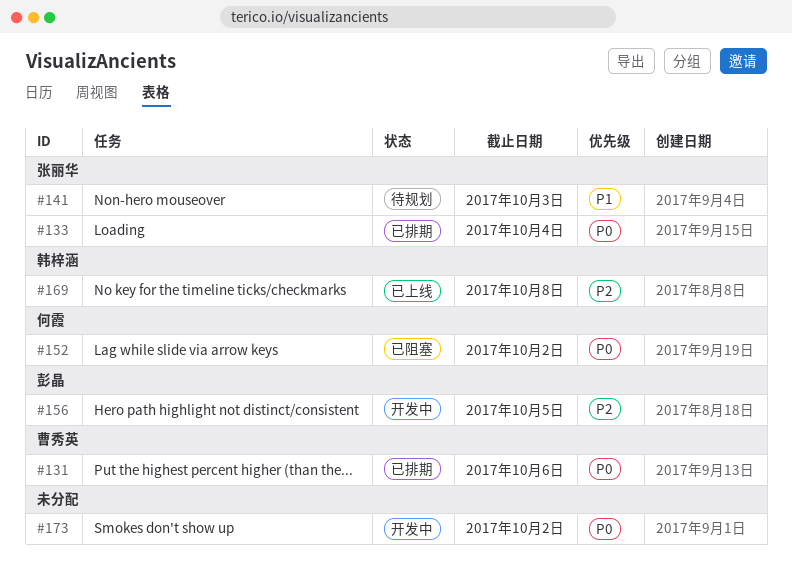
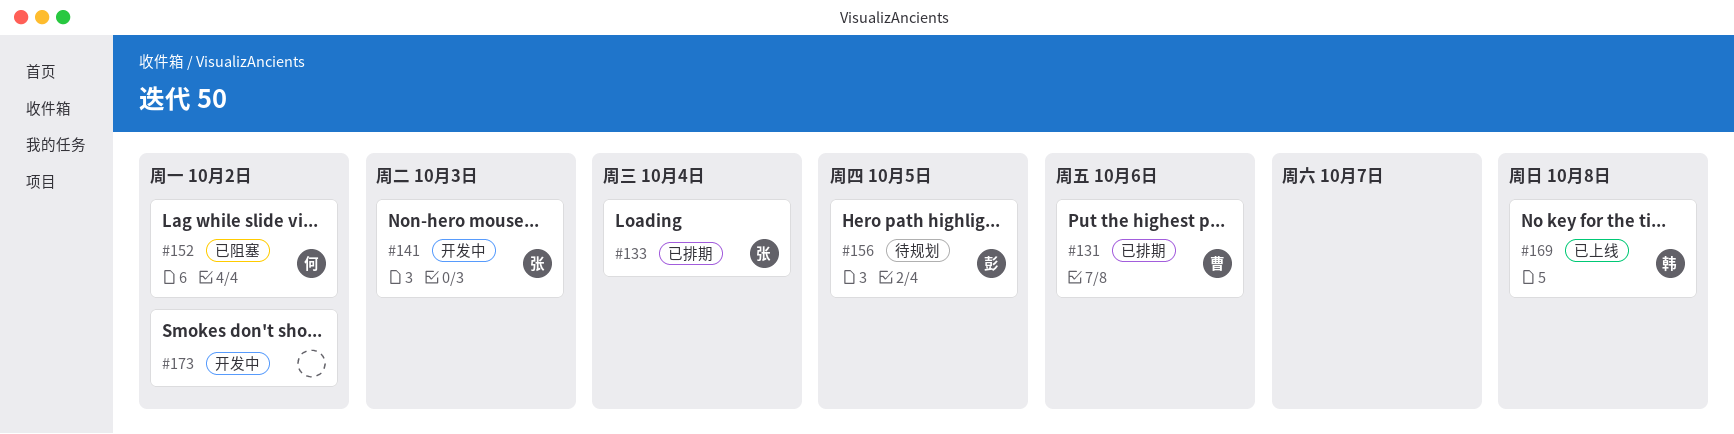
#141, status: 待规划 -> 开发中
#156, status: 开发中 -> 待规划

